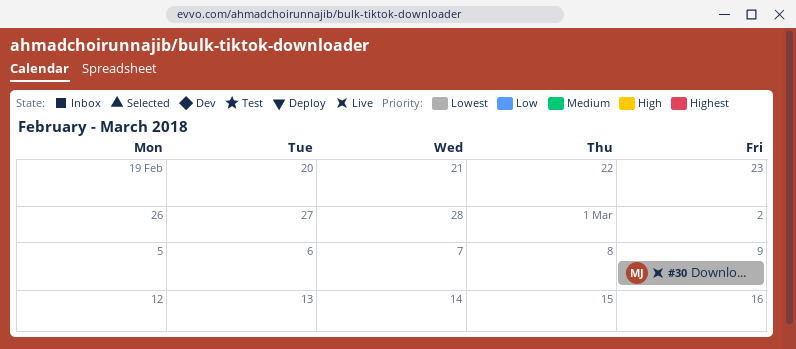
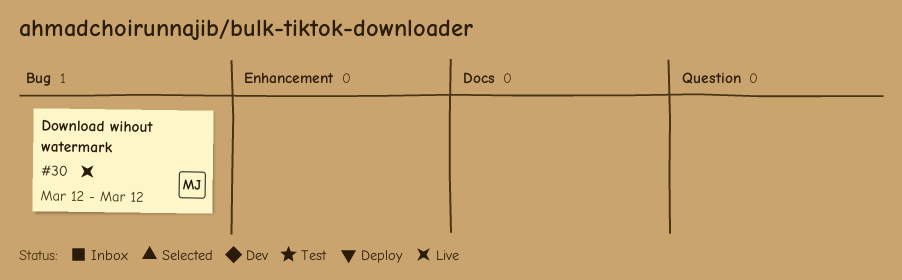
#30, start: Mar 9 -> Mar 12
#30, due: Mar 9 -> Mar 12

